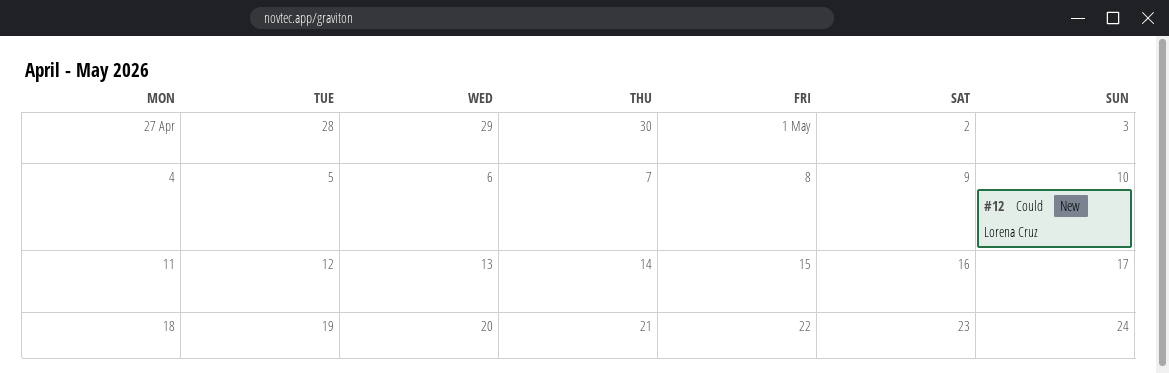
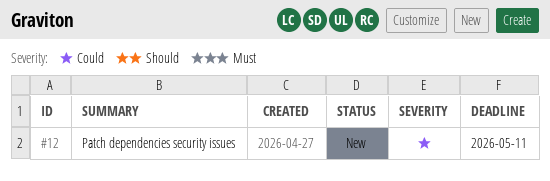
#12, due: May 10 -> May 11

